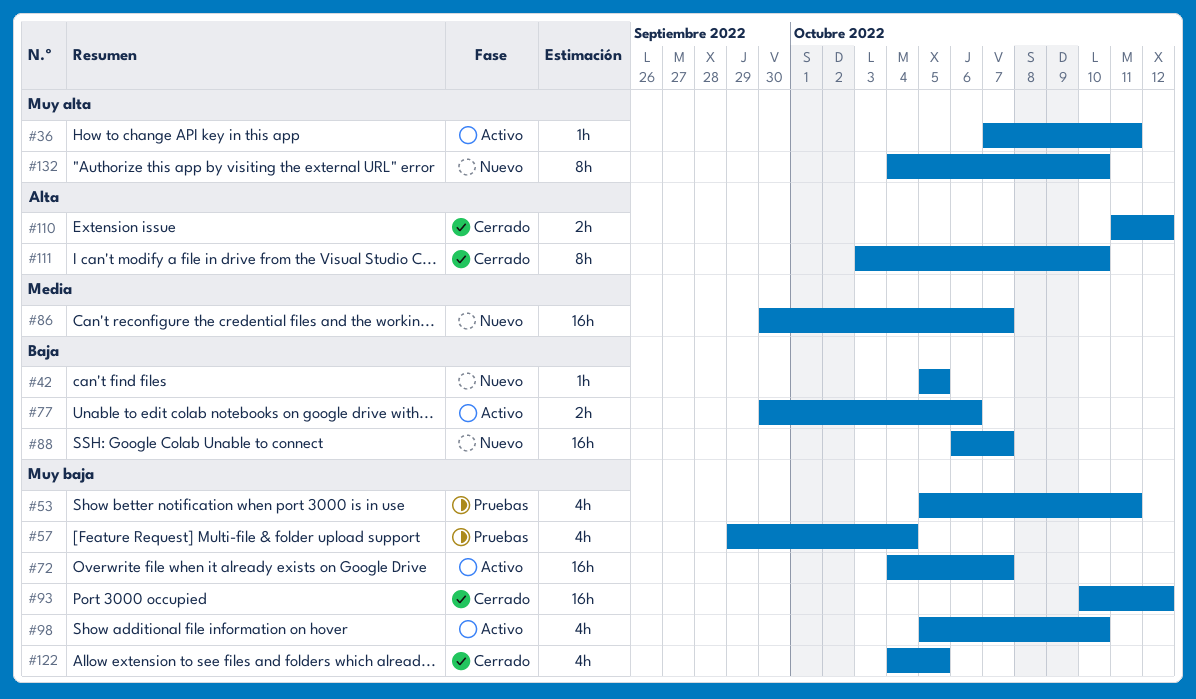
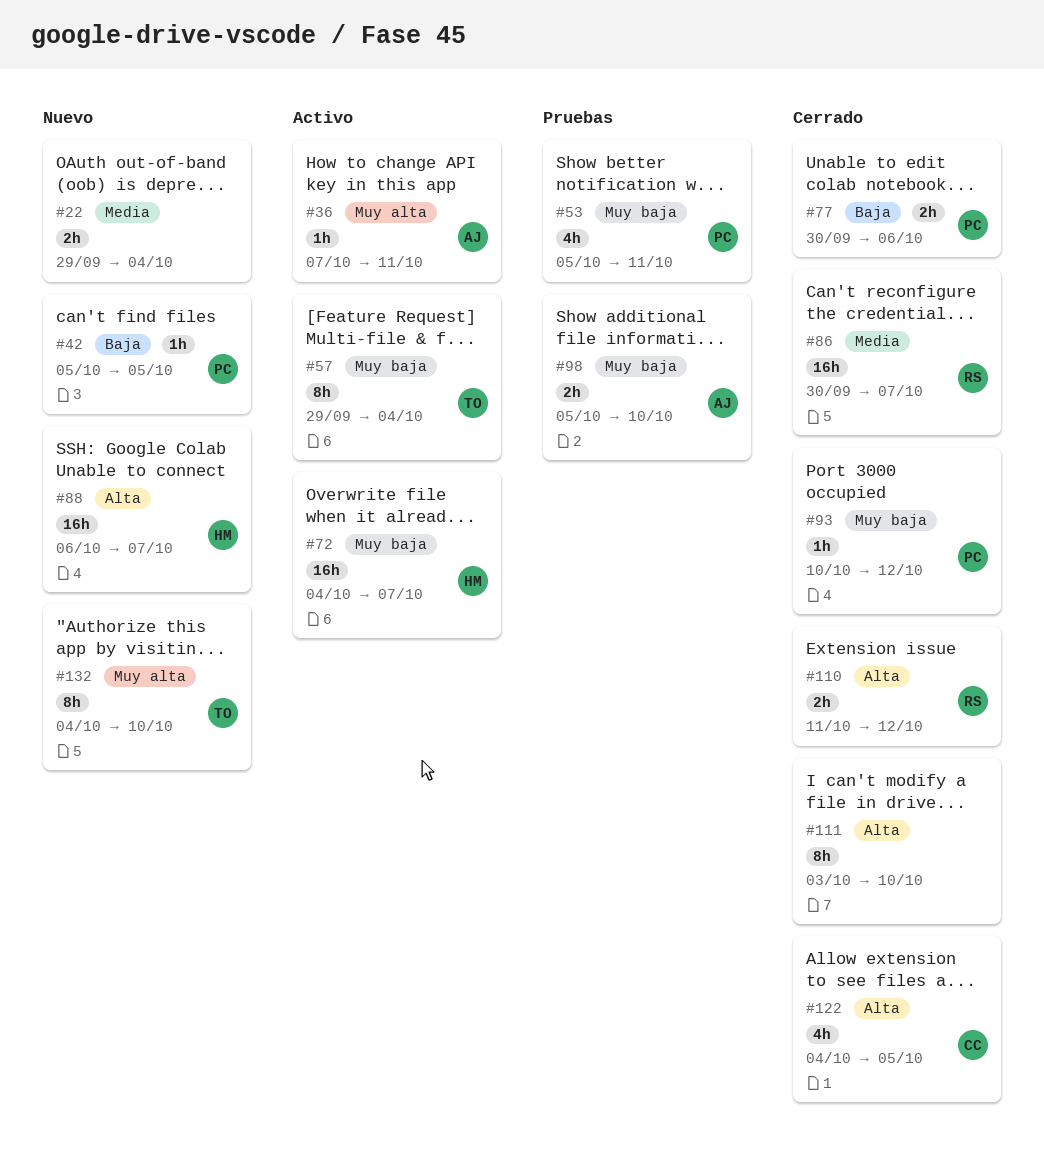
#22: none -> present
#57, status: Pruebas -> Activo
#57, estimate: 4h -> 8h
#77, status: Activo -> Cerrado
#86, status: Nuevo -> Cerrado
#88, priority: Baja -> Alta
#93, estimate: 16h -> 1h
#98, status: Activo -> Pruebas
#98, estimate: 4h -> 2h
#122, priority: Muy baja -> Alta

